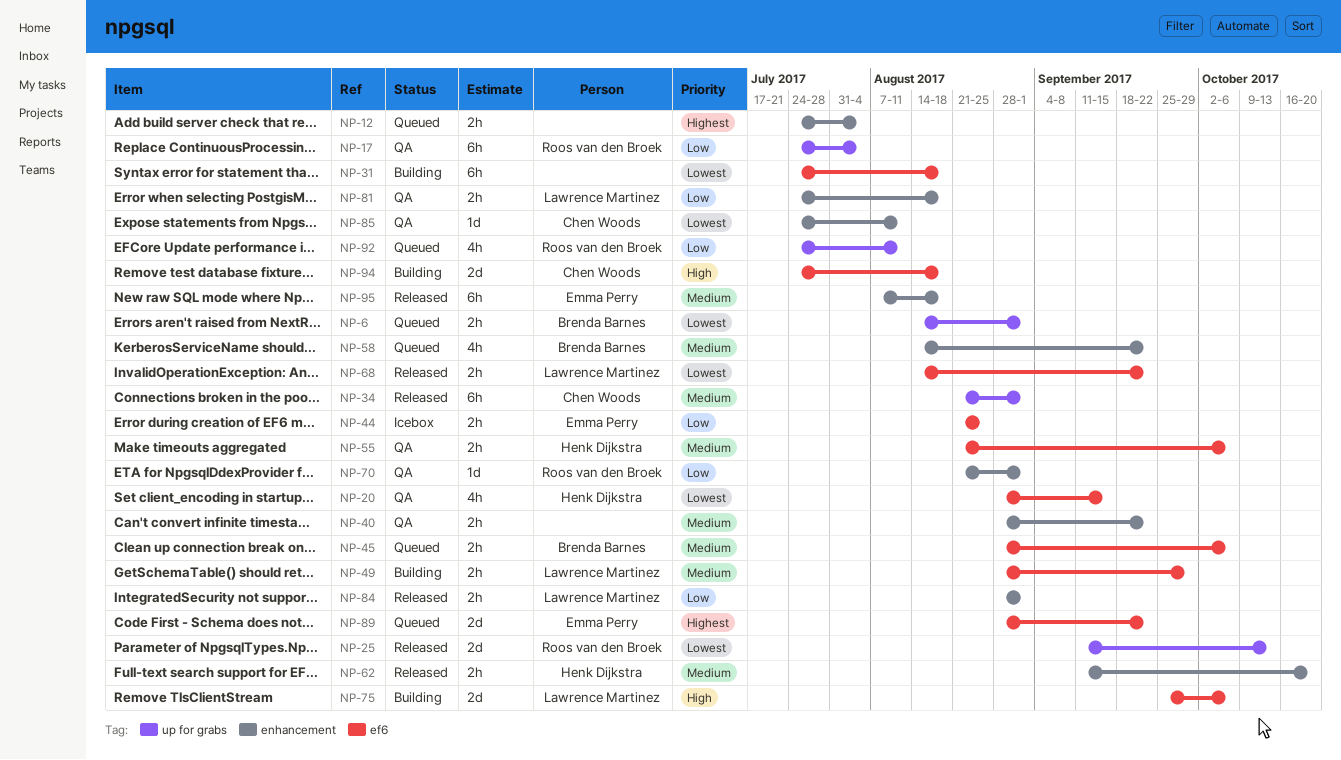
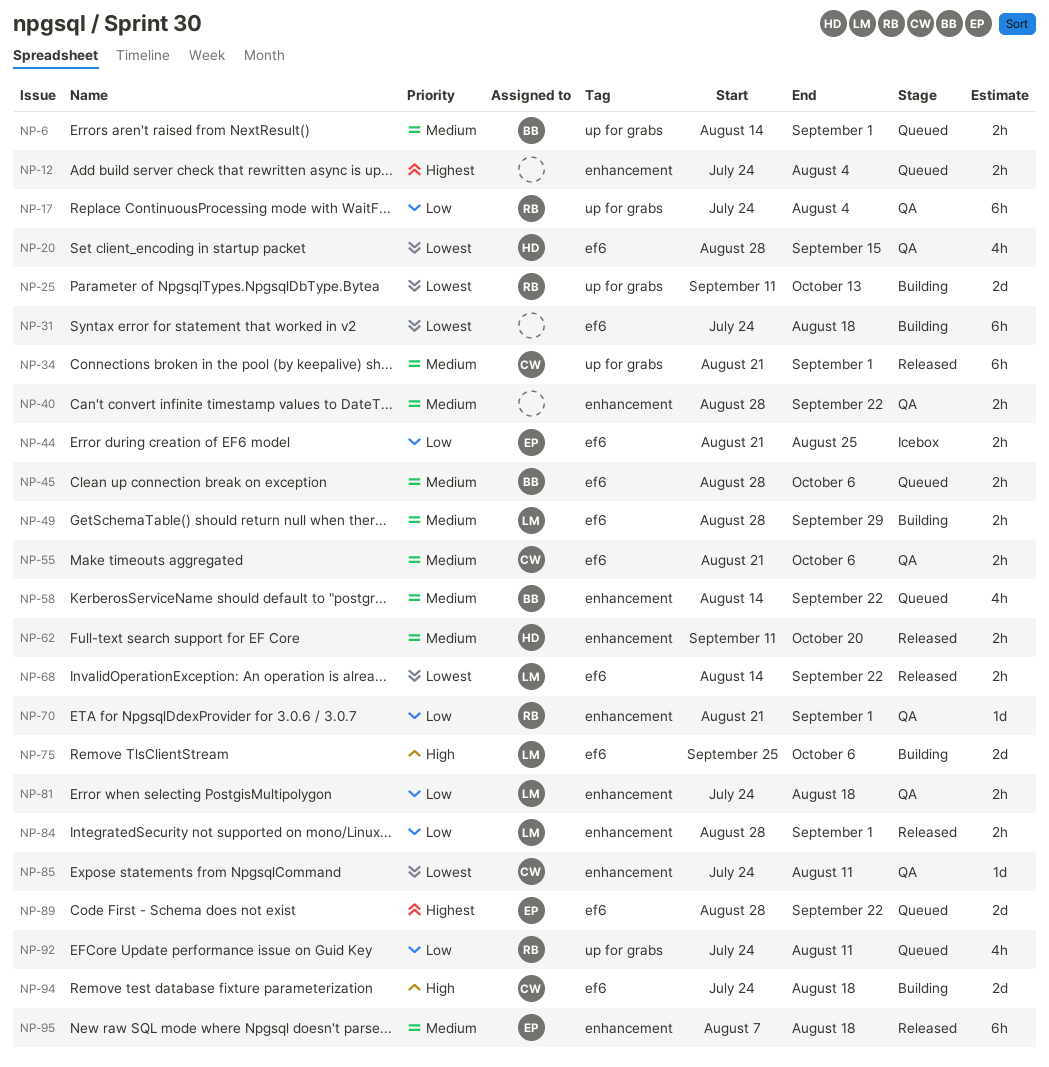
NP-6, priority: Lowest -> Medium
NP-25, status: Released -> Building
NP-55, owner: Henk Dijkstra -> Chen Woods

